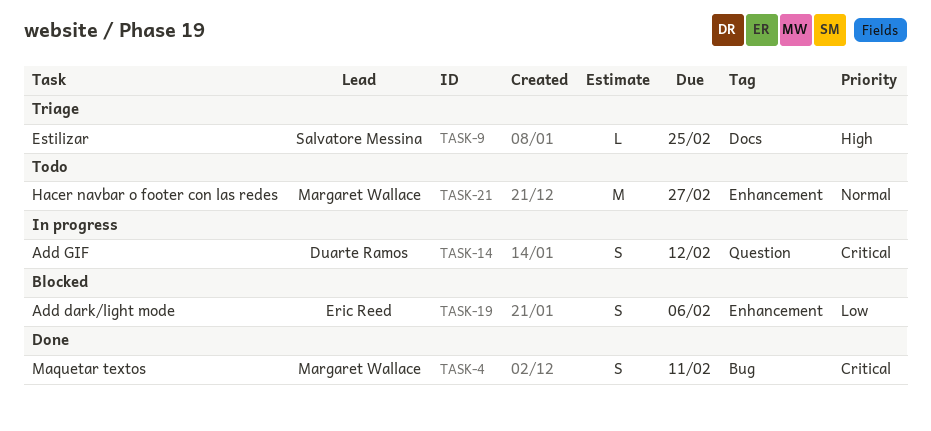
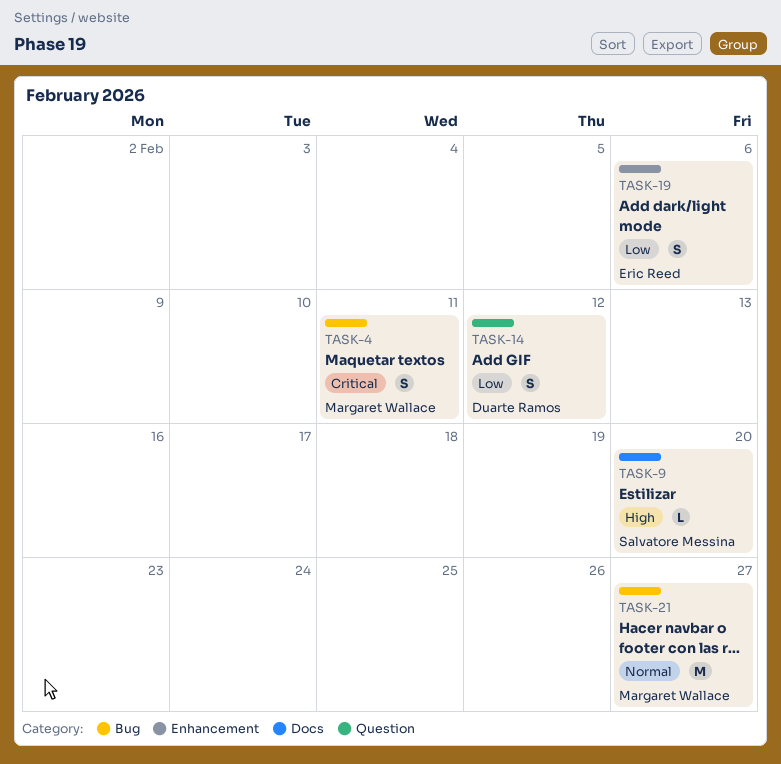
TASK-9, due: Feb 25 -> Feb 20
TASK-14, priority: Critical -> Low
TASK-21, label: Enhancement -> Bug

